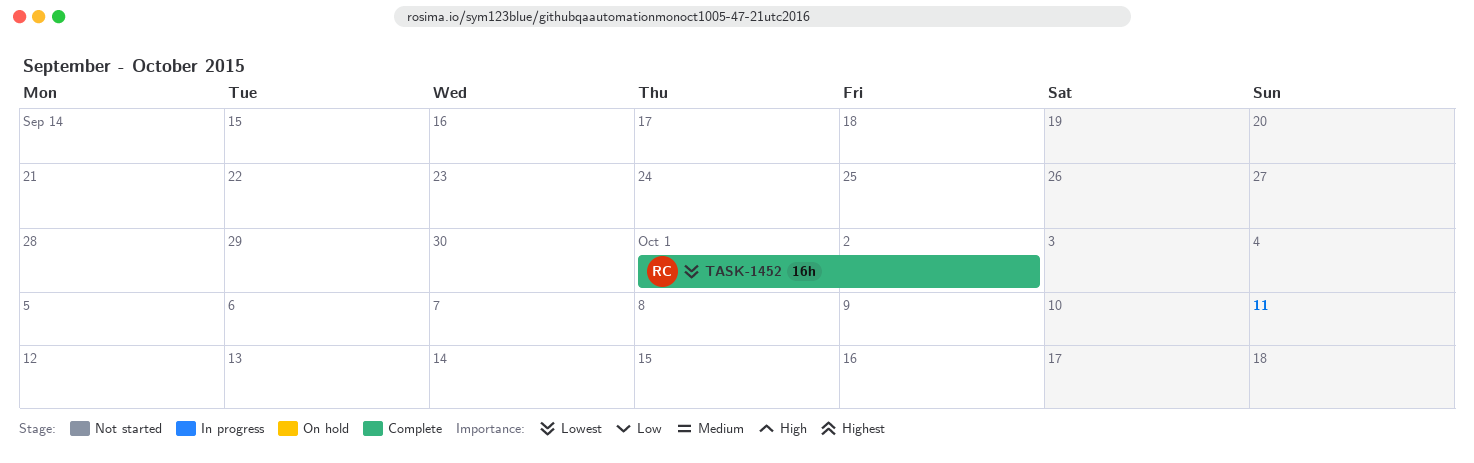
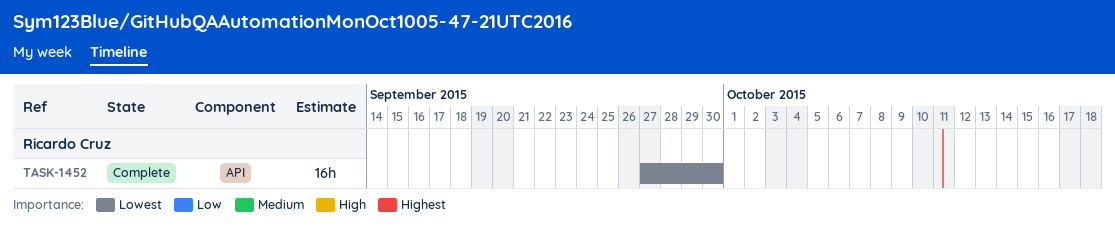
TASK-1452, start: Oct 1 -> Sep 27
TASK-1452, due: Oct 2 -> Sep 30

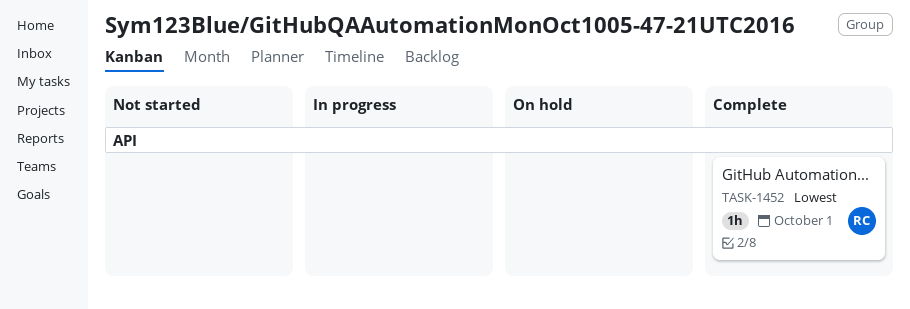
TASK-1452, estimate: 16h -> 1h
TASK-1452, due: Sep 30 -> Oct 1

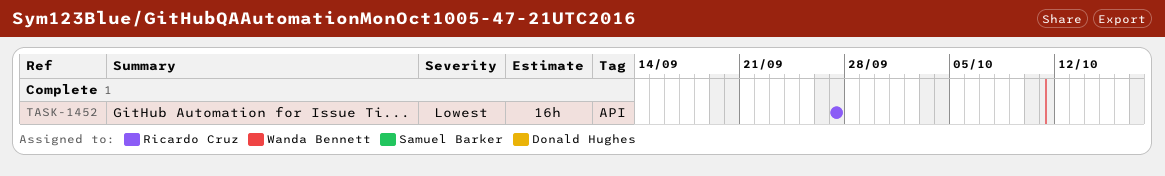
TASK-1452, estimate: 1h -> 16h
TASK-1452, due: Oct 1 -> Sep 27

